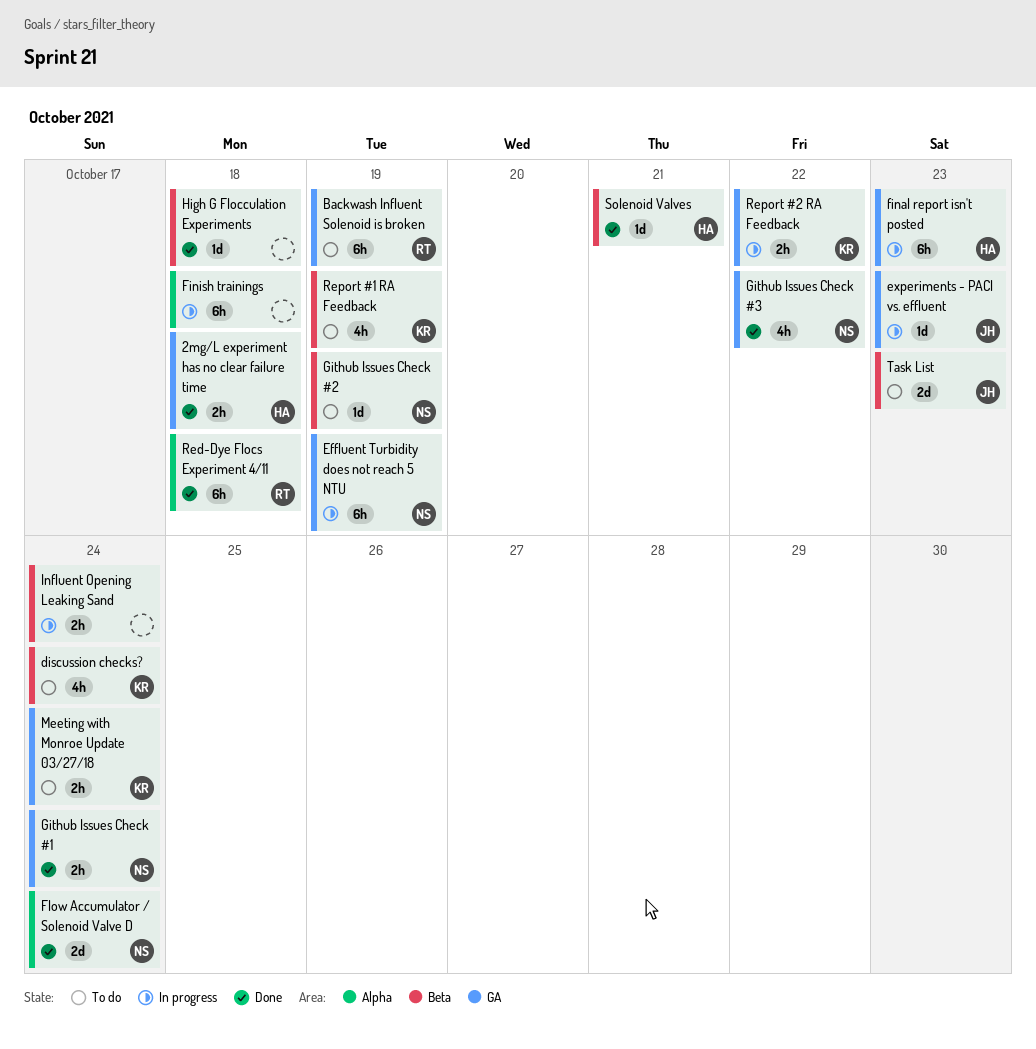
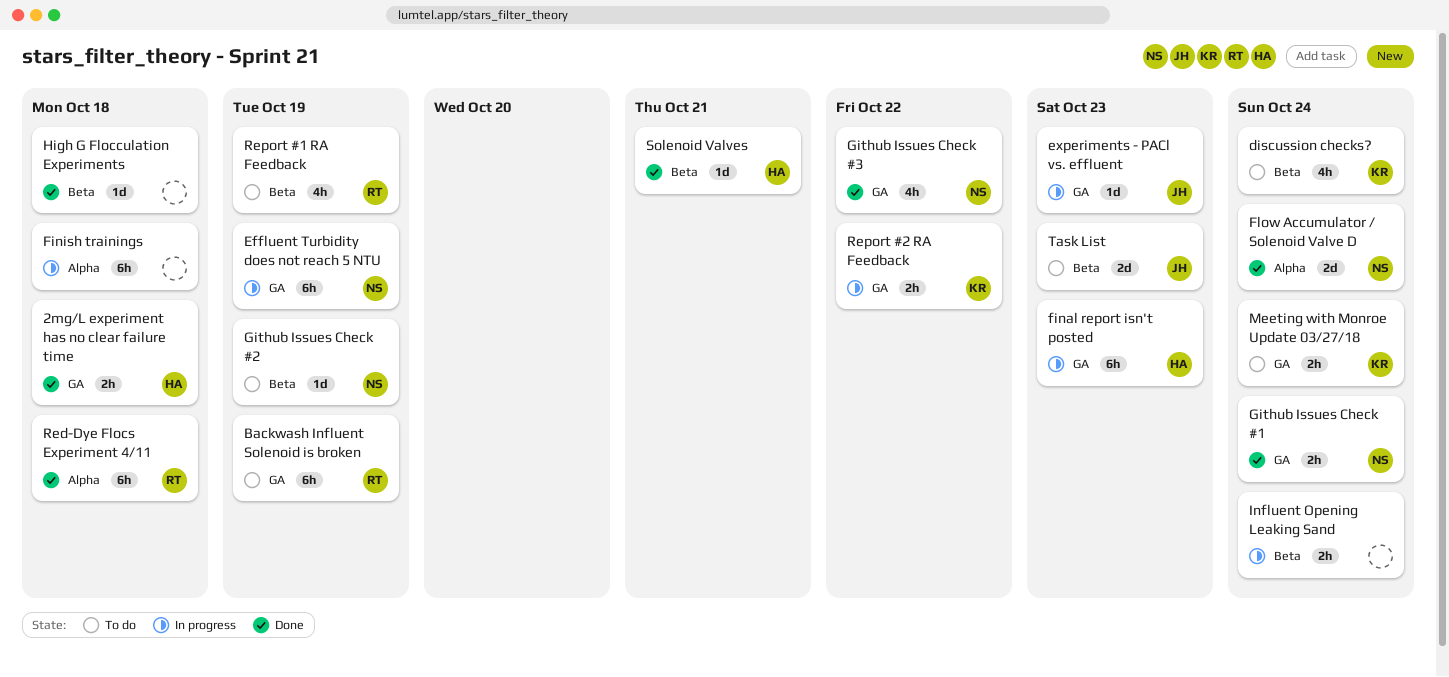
Report #1 RA Feedback, owner: KR -> RT

